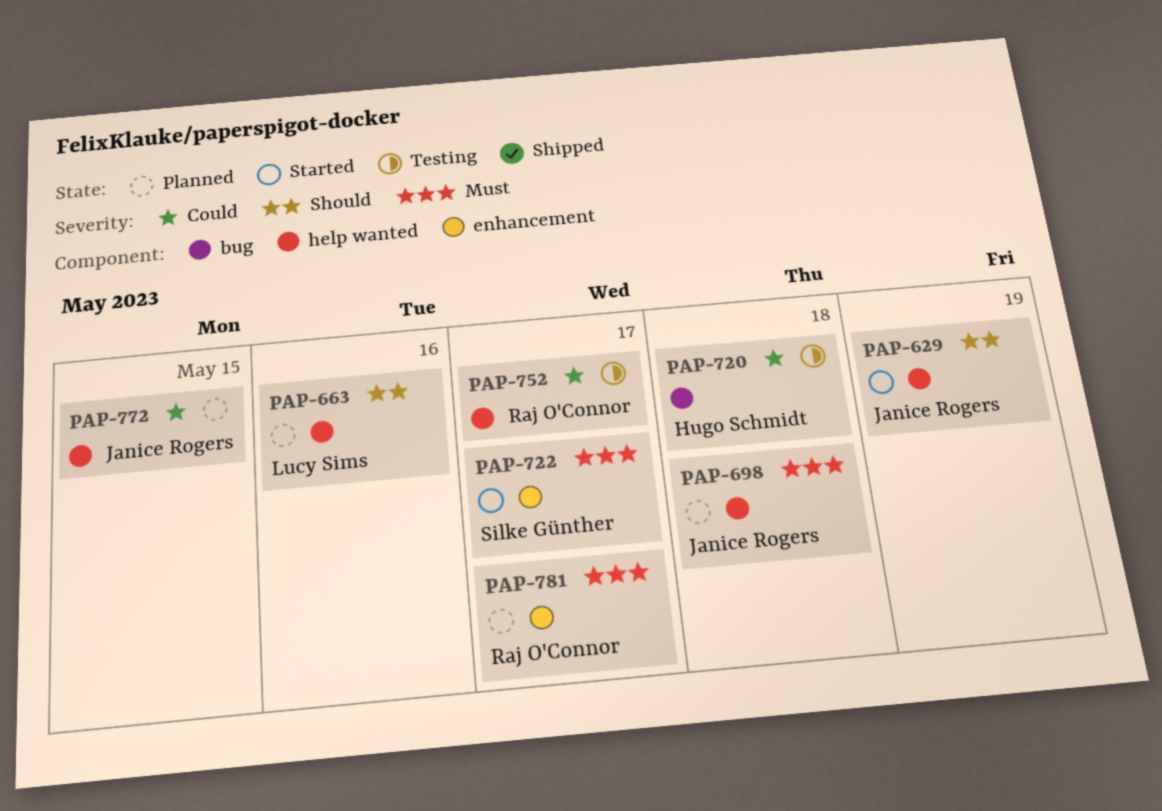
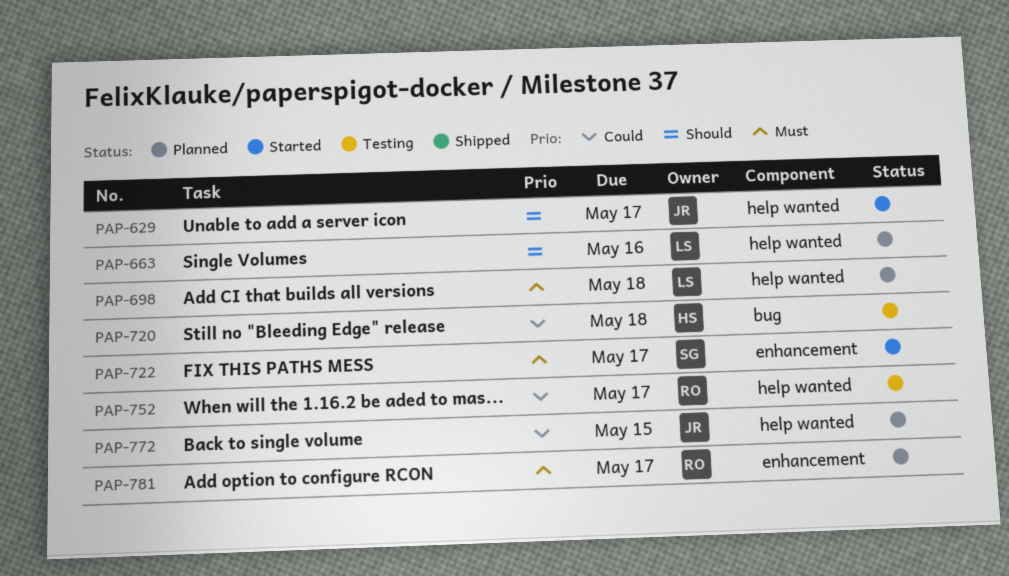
PAP-629, due: May 19 -> May 17
PAP-698, owner: Janice Rogers -> Lucy Sims

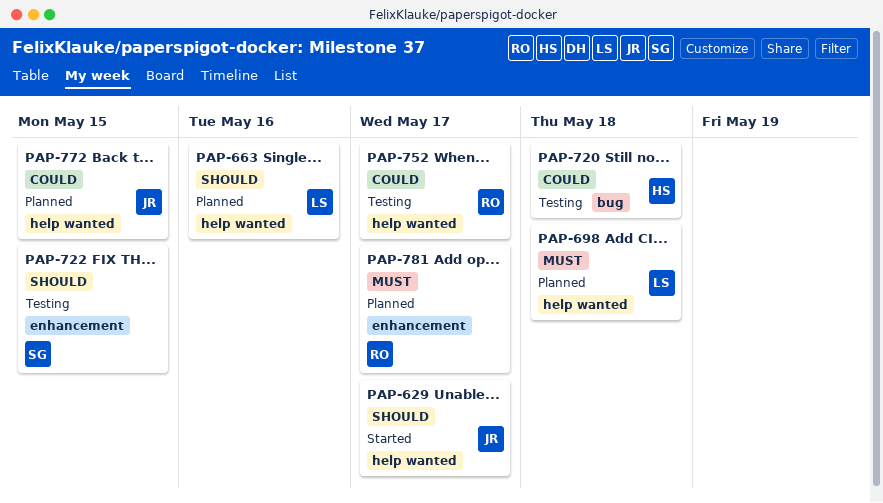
PAP-722, status: Started -> Testing
PAP-722, priority: Must -> Should
PAP-722, due: May 17 -> May 15

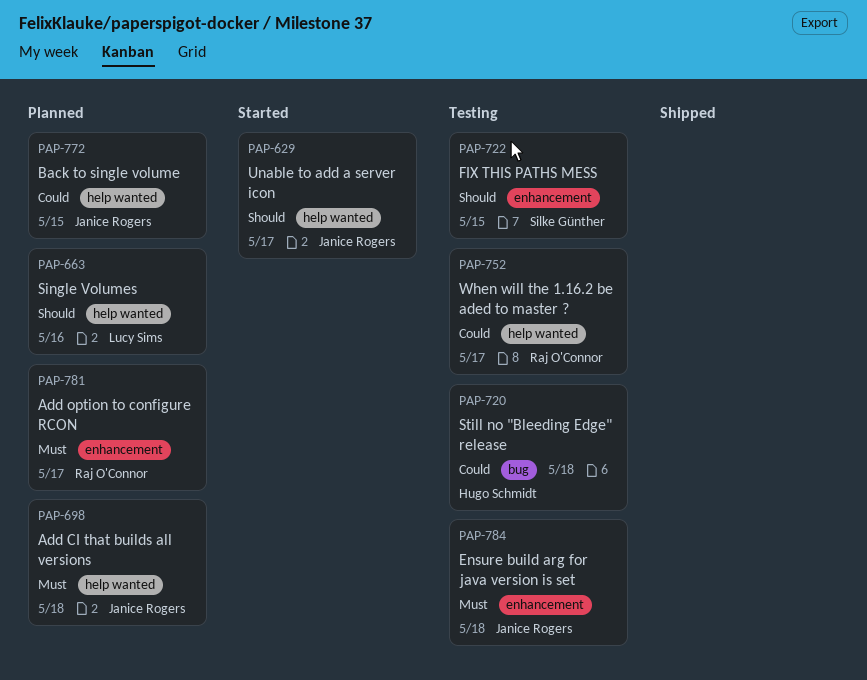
PAP-698, owner: Lucy Sims -> Janice Rogers
PAP-784: none -> present

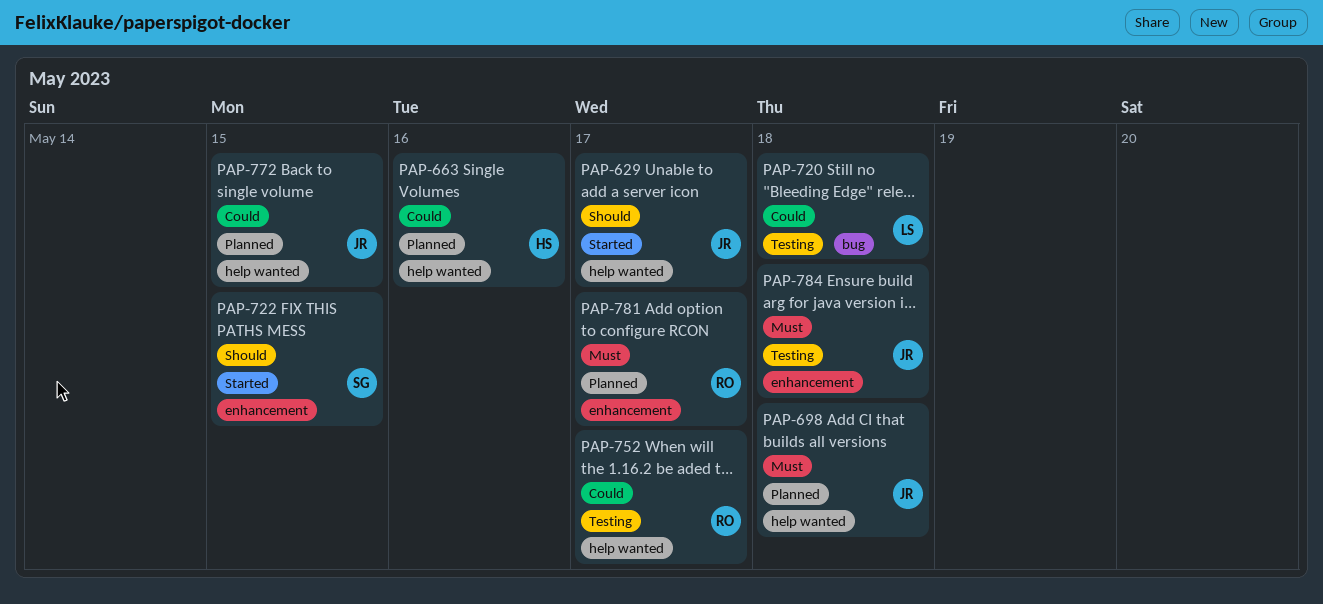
PAP-663, owner: Lucy Sims -> Hugo Schmidt
PAP-663, priority: Should -> Could
PAP-720, owner: Hugo Schmidt -> Lucy Sims
PAP-722, status: Testing -> Started

